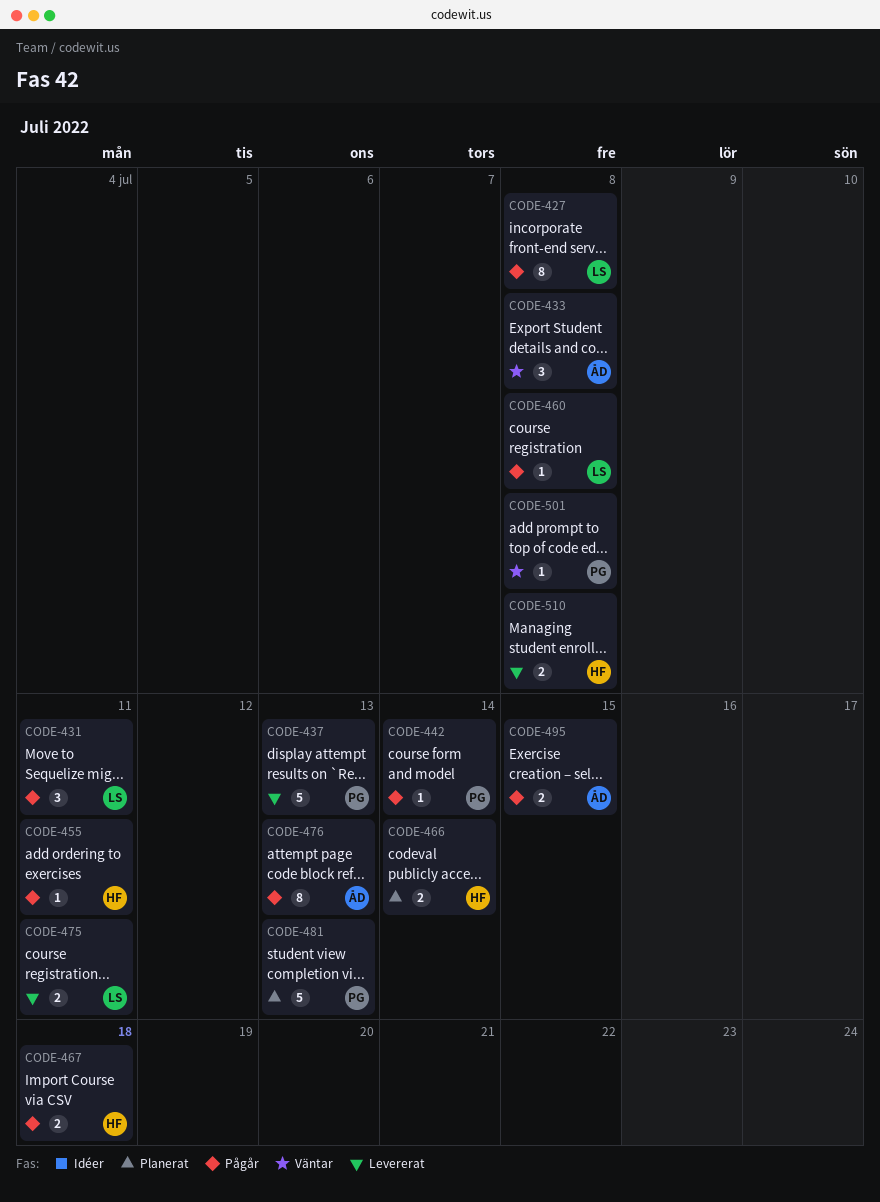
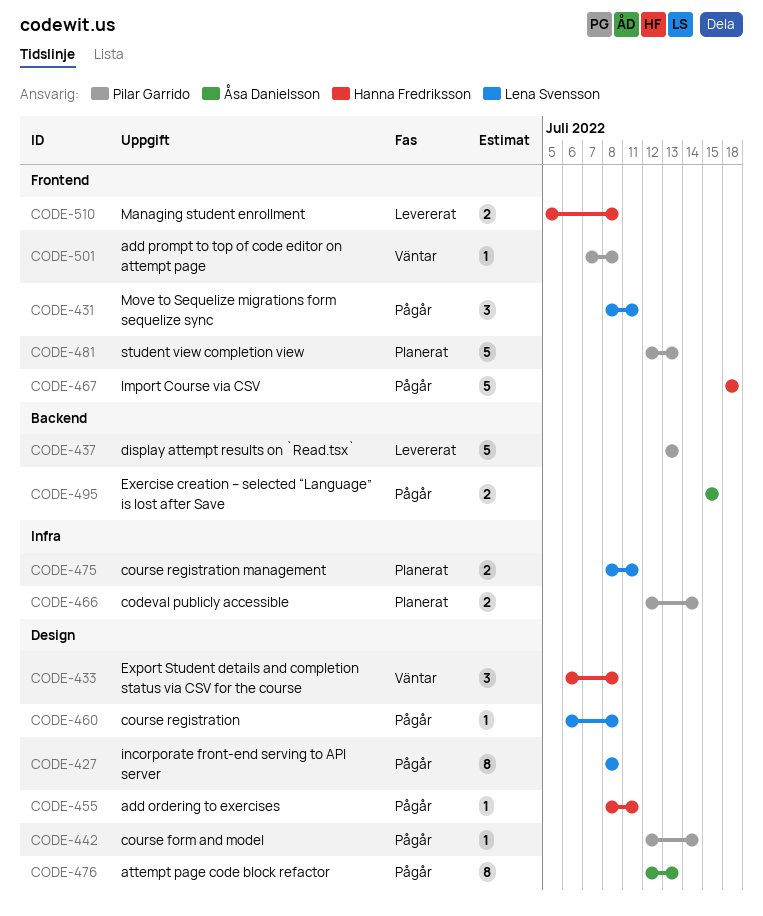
CODE-433, owner: Åsa Danielsson -> Hanna Fredriksson
CODE-466, owner: Hanna Fredriksson -> Pilar Garrido
CODE-467, estimate: 2 -> 5
CODE-475, status: Levererat -> Planerat

